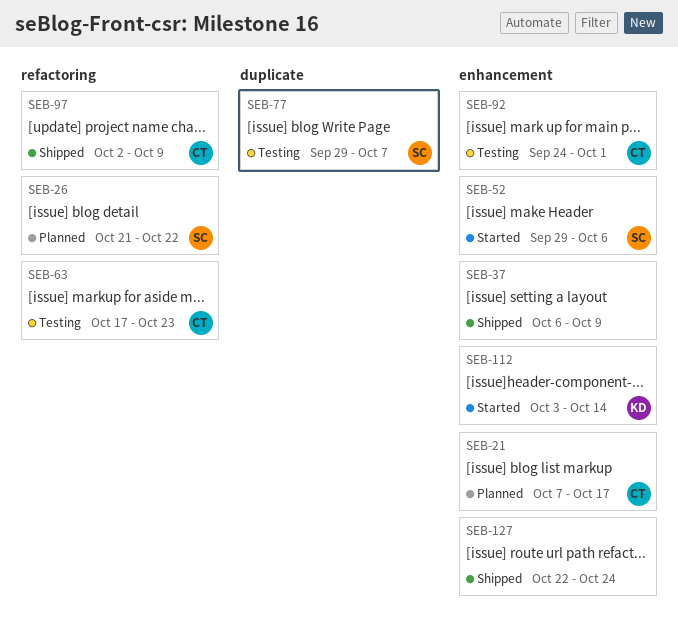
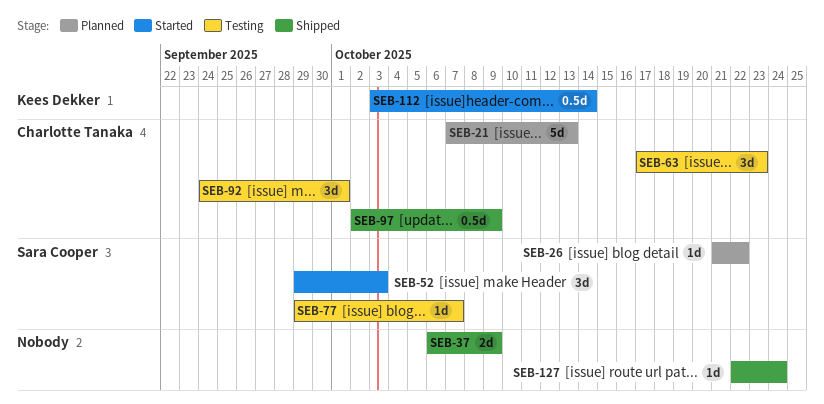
SEB-21, due: Oct 17 -> Oct 13
SEB-52, due: Oct 6 -> Oct 3

